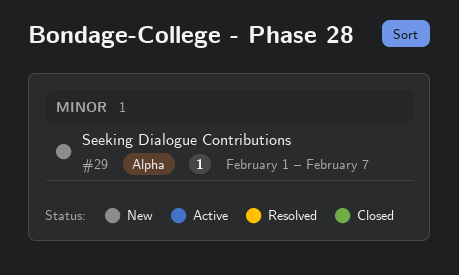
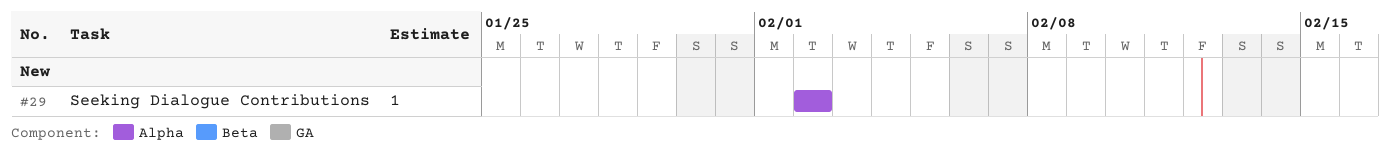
#29, start: Feb 1 -> Feb 2
#29, due: Feb 7 -> Feb 2

